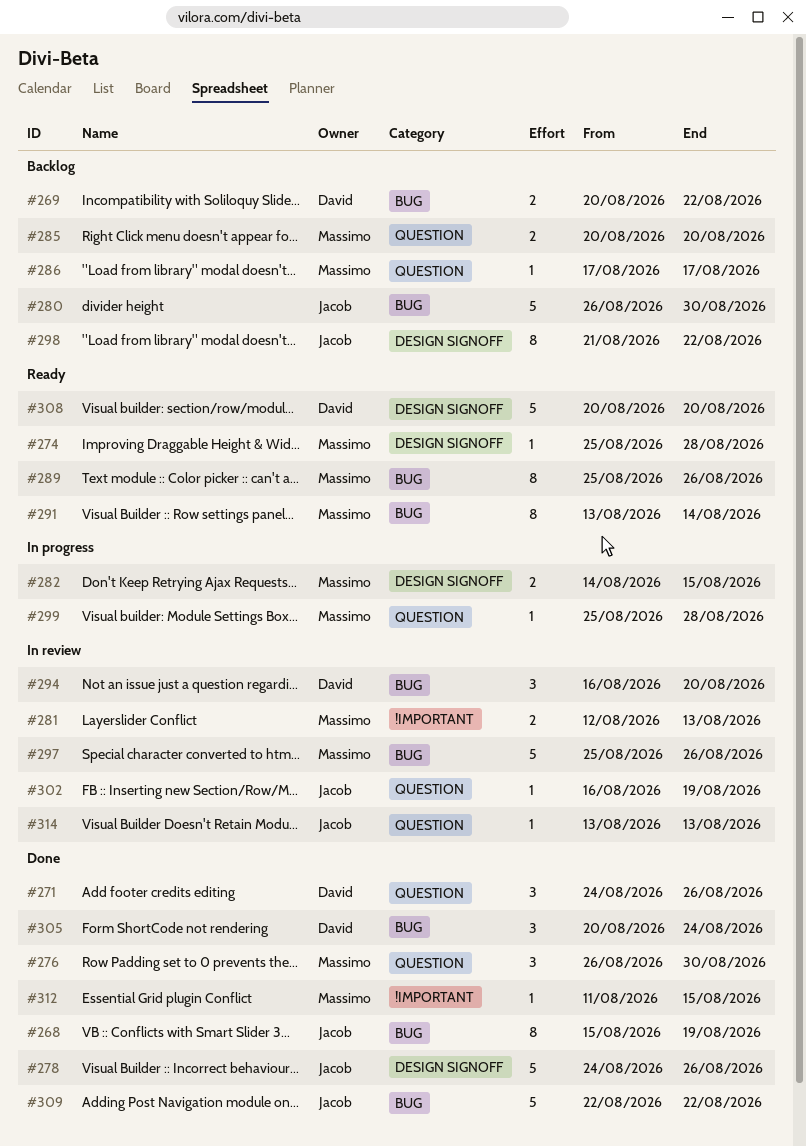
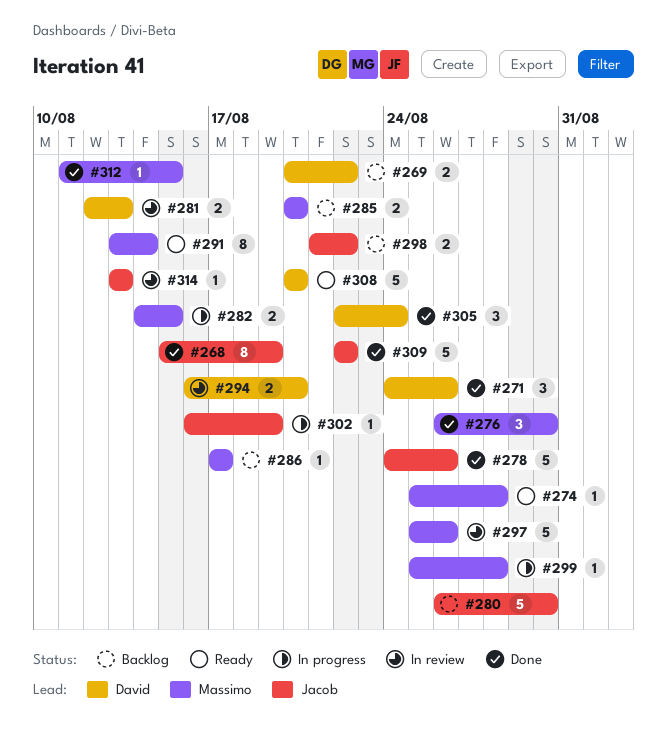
#281, owner: Massimo -> David
#289: present -> none
#294, estimate: 3 -> 2
#298, estimate: 8 -> 2
#302, status: In review -> In progress
#305, start: Aug 20 -> Aug 22

